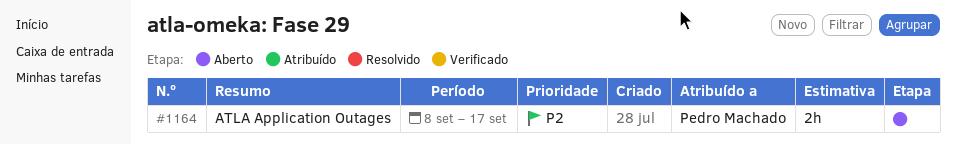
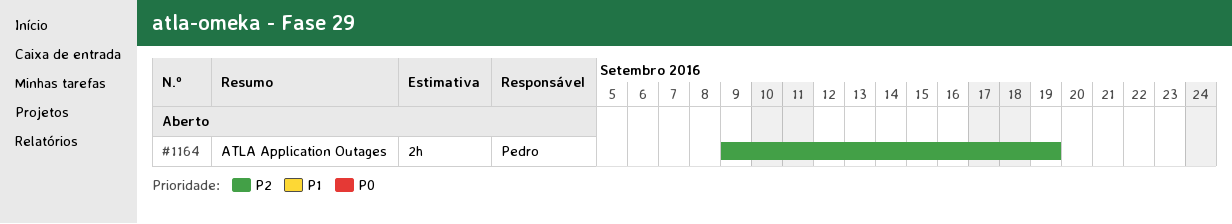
#1164, start: Sep 8 -> Sep 9
#1164, due: Sep 17 -> Sep 19

